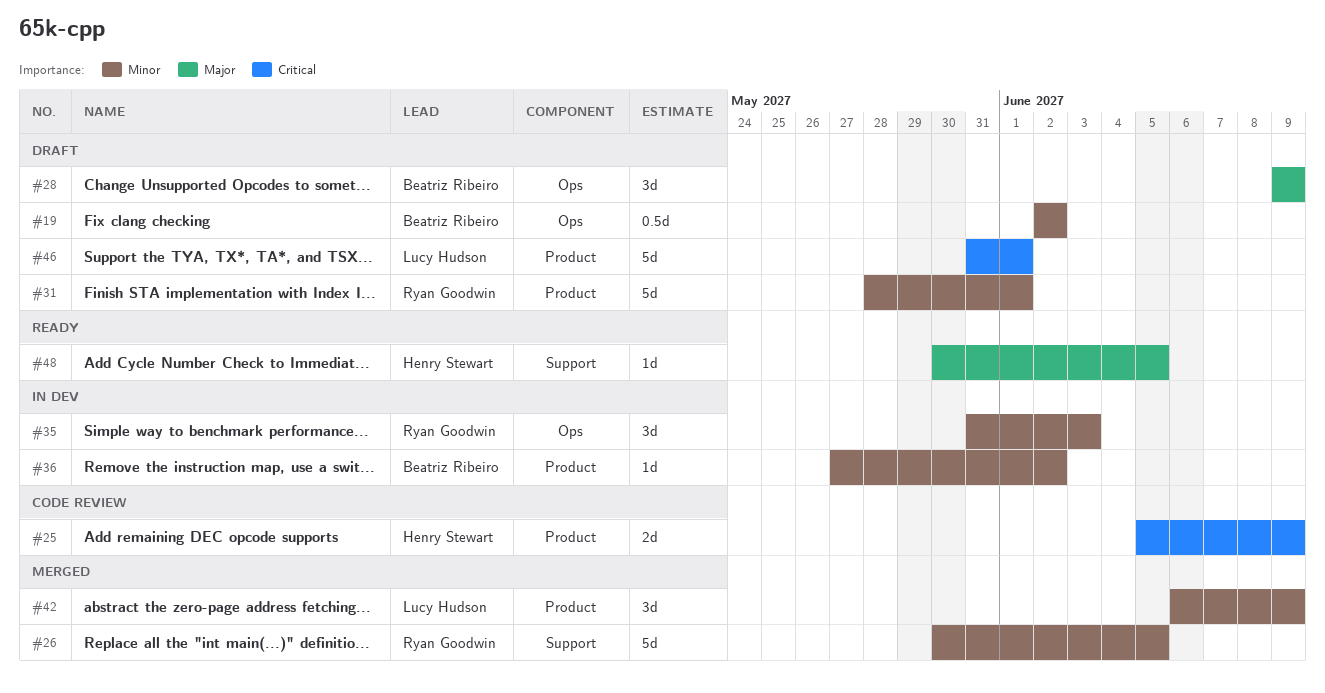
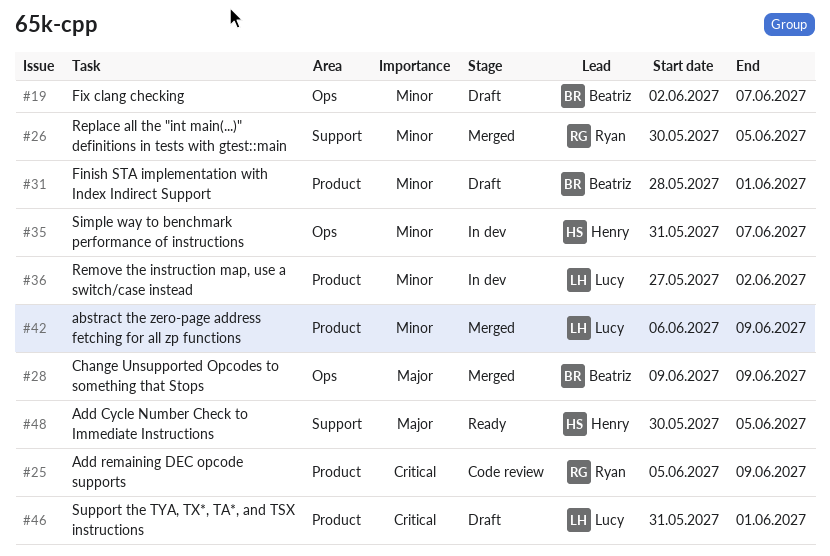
#19, due: Jun 2 -> Jun 7
#25, owner: Henry Stewart -> Ryan Goodwin
#28, status: Draft -> Merged
#31, owner: Ryan Goodwin -> Beatriz Ribeiro
#35, owner: Ryan Goodwin -> Henry Stewart
#35, due: Jun 3 -> Jun 7
#36, owner: Beatriz Ribeiro -> Lucy Hudson

